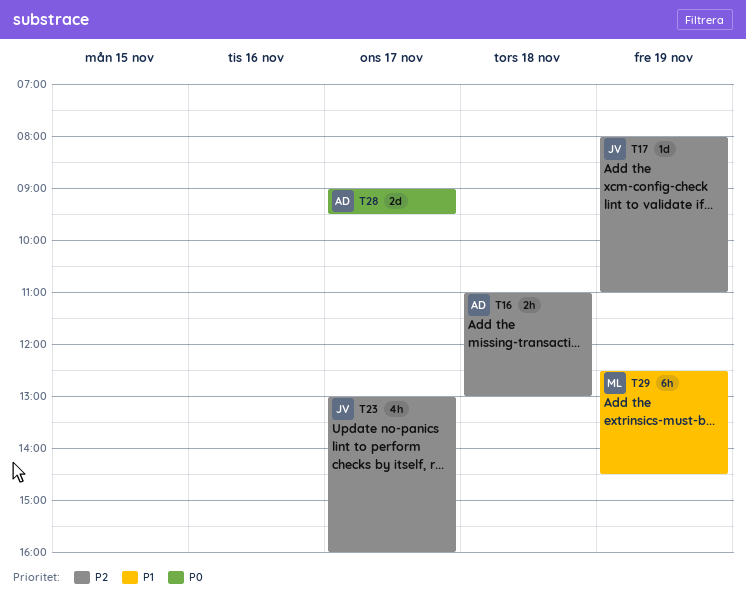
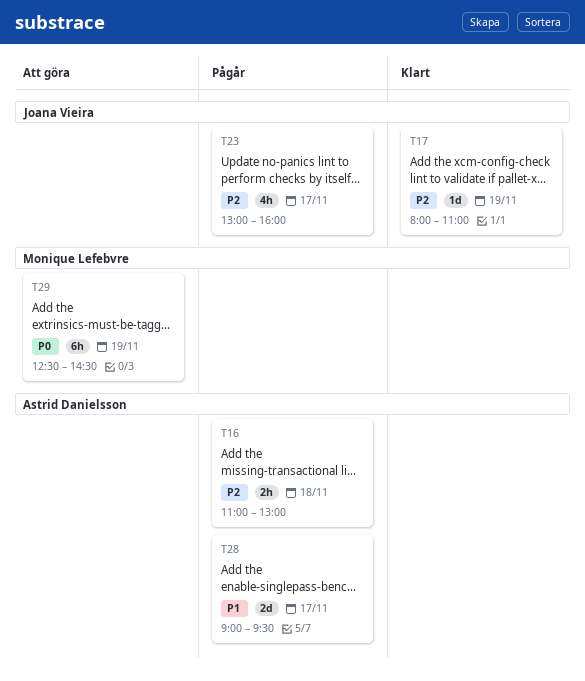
T28, priority: P0 -> P1
T29, priority: P1 -> P0

